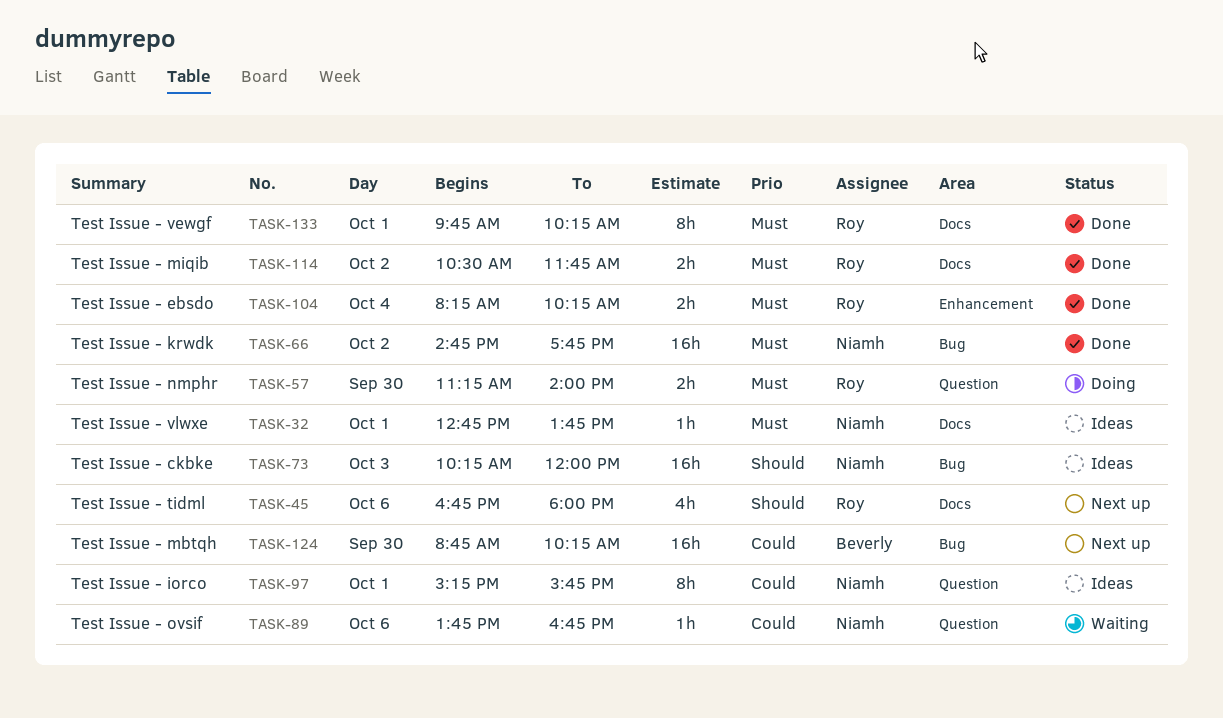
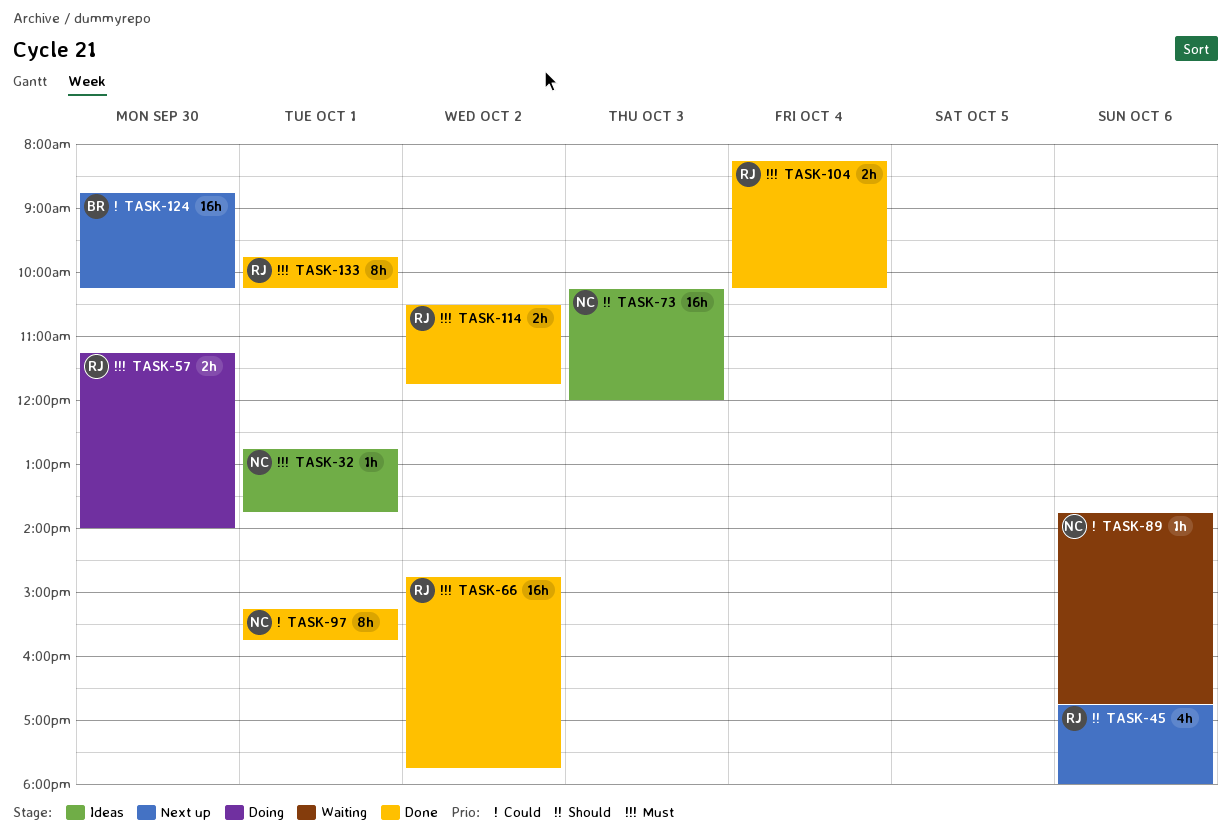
TASK-66, owner: Niamh -> Roy
TASK-97, status: Ideas -> Done

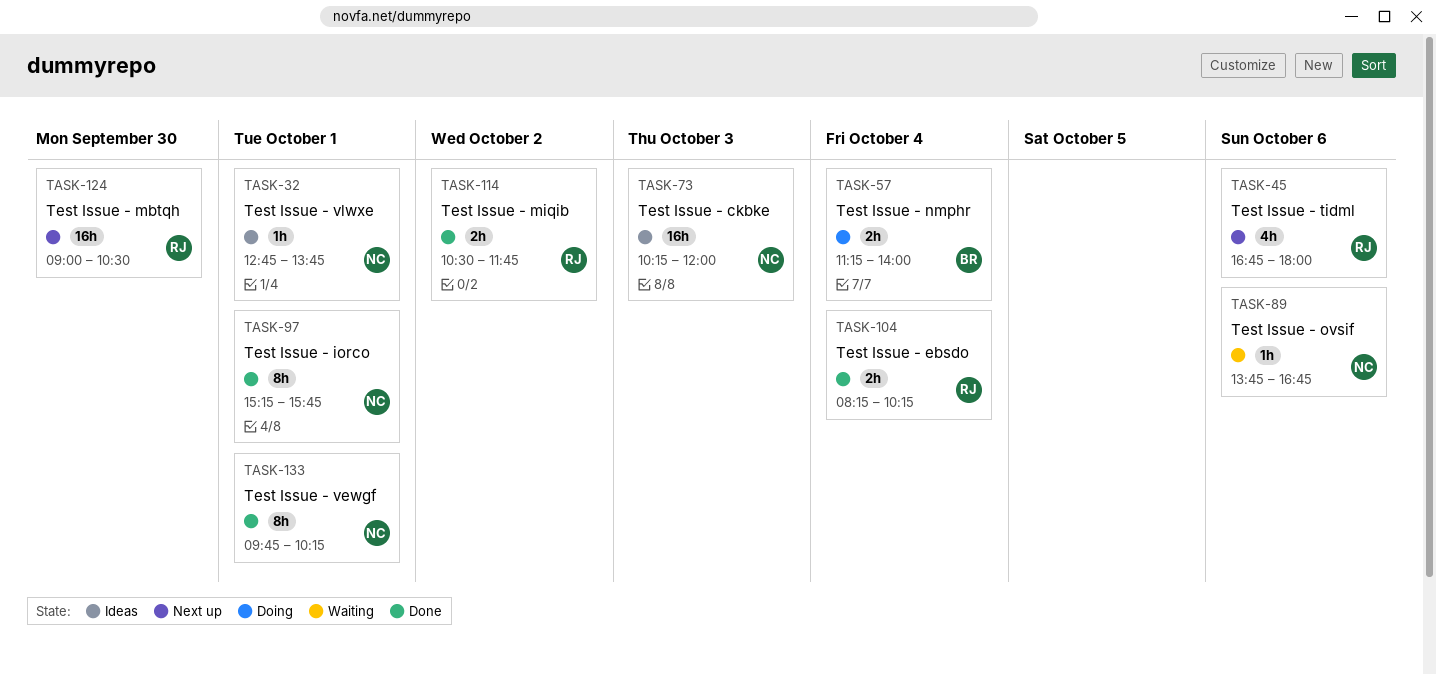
TASK-57, owner: RJ -> BR
TASK-57, day: Sep 30 -> Oct 4
TASK-66: present -> none
TASK-124, owner: BR -> RJ
TASK-124, begins: 08:45 -> 09:00
TASK-124, ends: 10:15 -> 10:30
TASK-133, owner: RJ -> NC

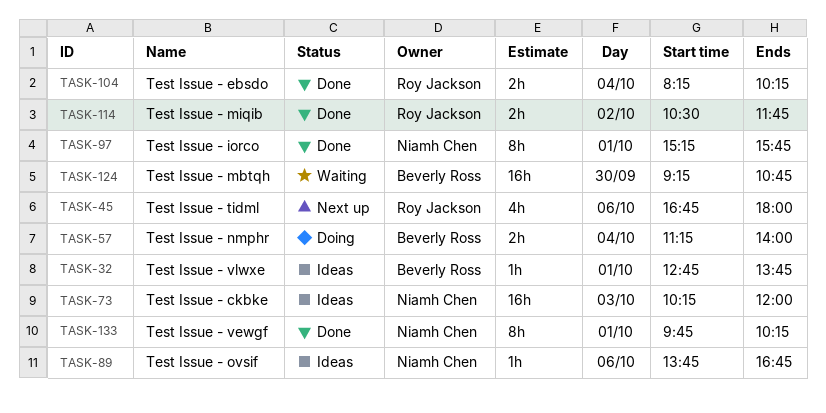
TASK-32, owner: Niamh Chen -> Beverly Ross
TASK-89, status: Waiting -> Ideas
TASK-124, status: Next up -> Waiting
TASK-124, owner: Roy Jackson -> Beverly Ross
TASK-124, begins: 09:00 -> 09:15
TASK-124, ends: 10:30 -> 10:45

